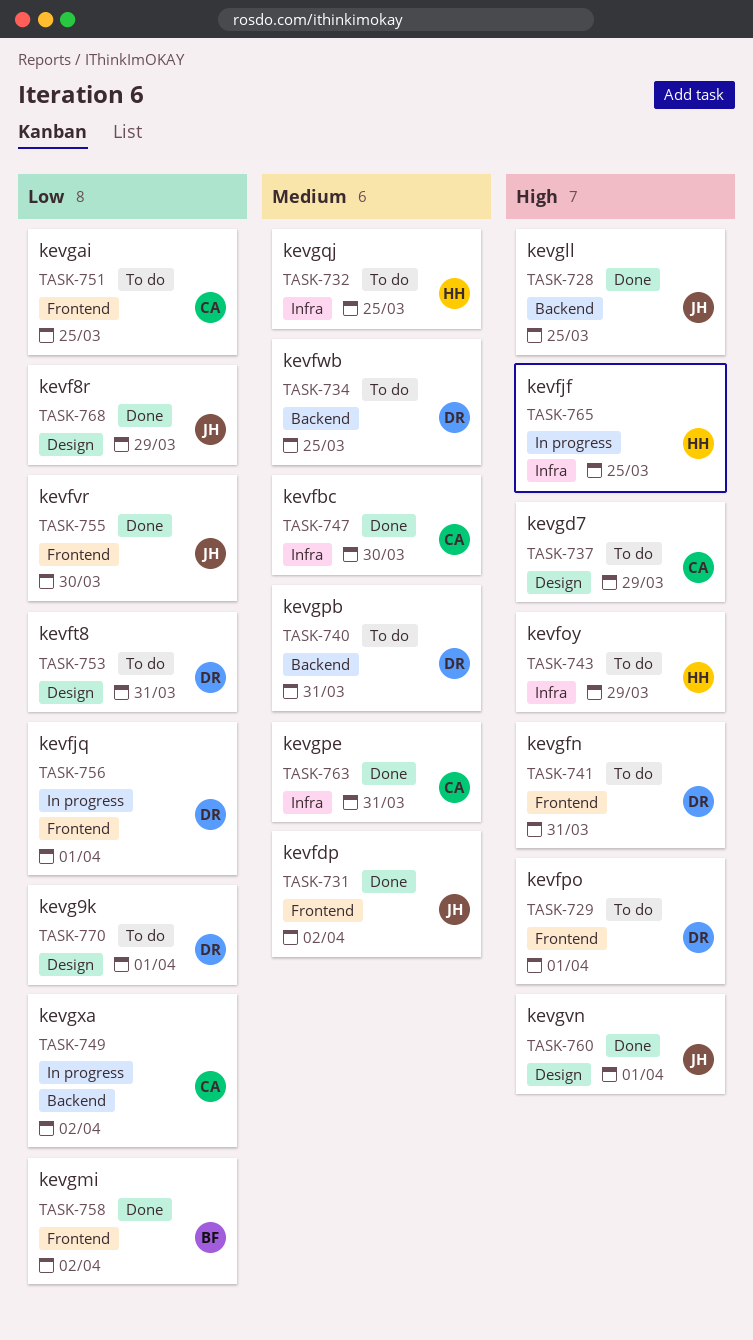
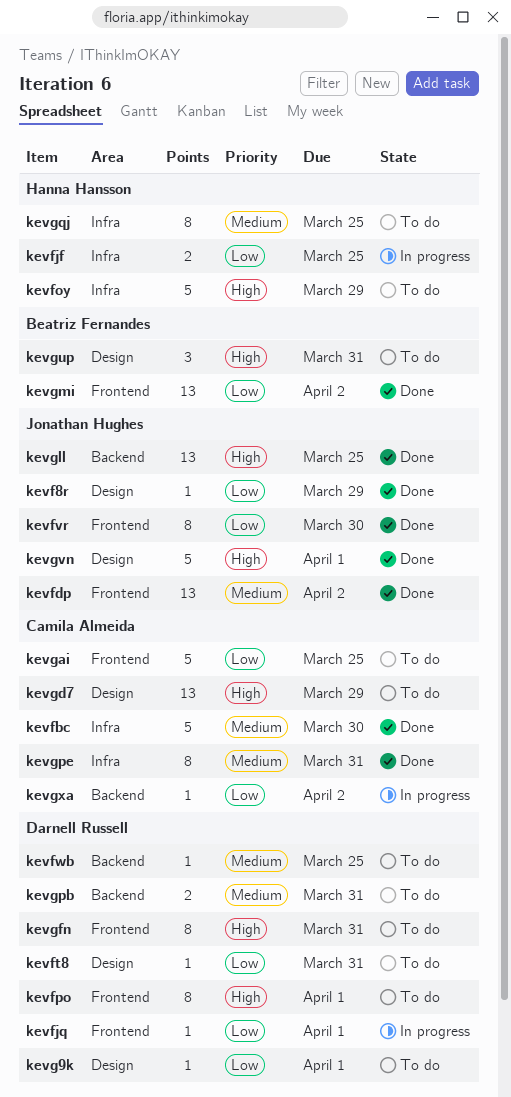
kevfjf, priority: High -> Low
kevgup: none -> present

